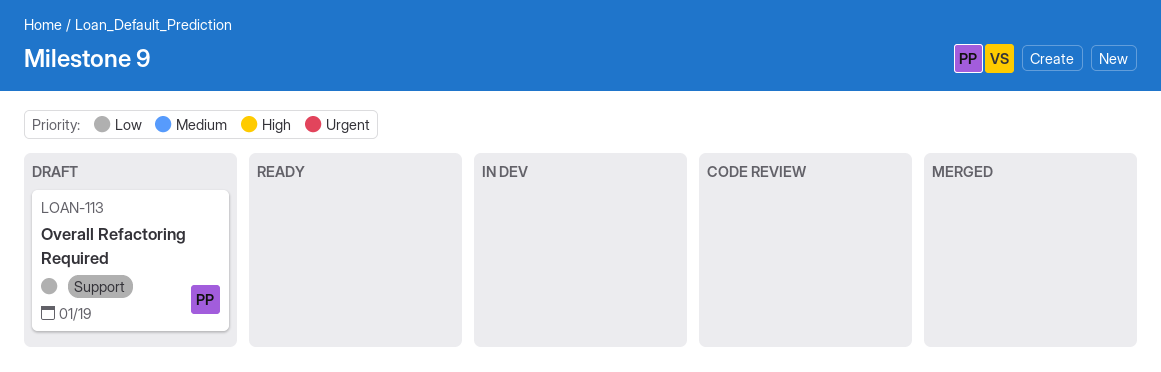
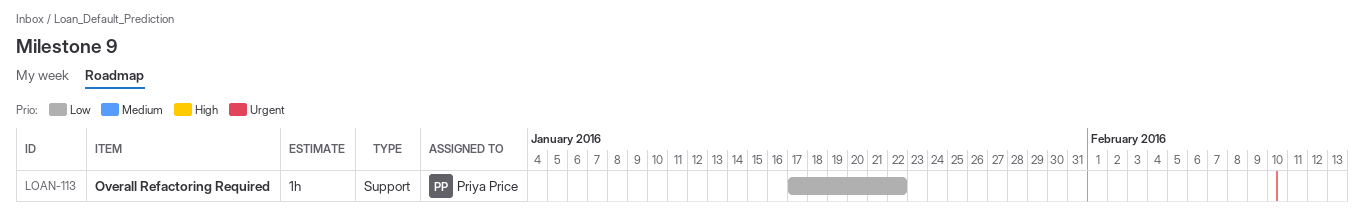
LOAN-113, due: Jan 19 -> Jan 22

